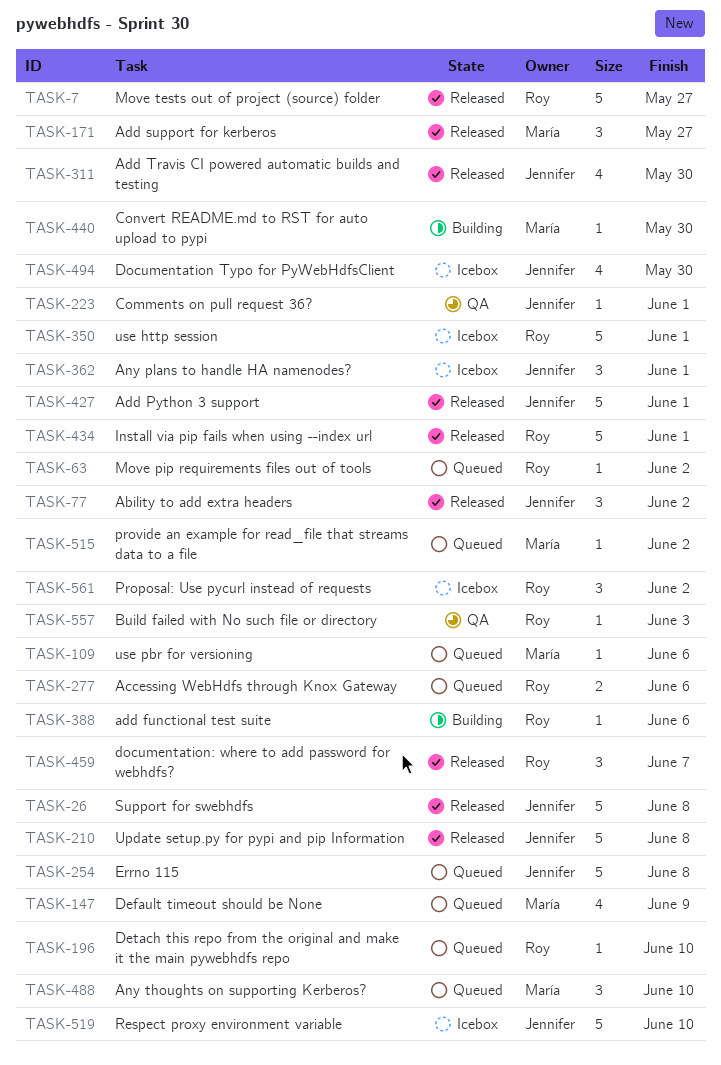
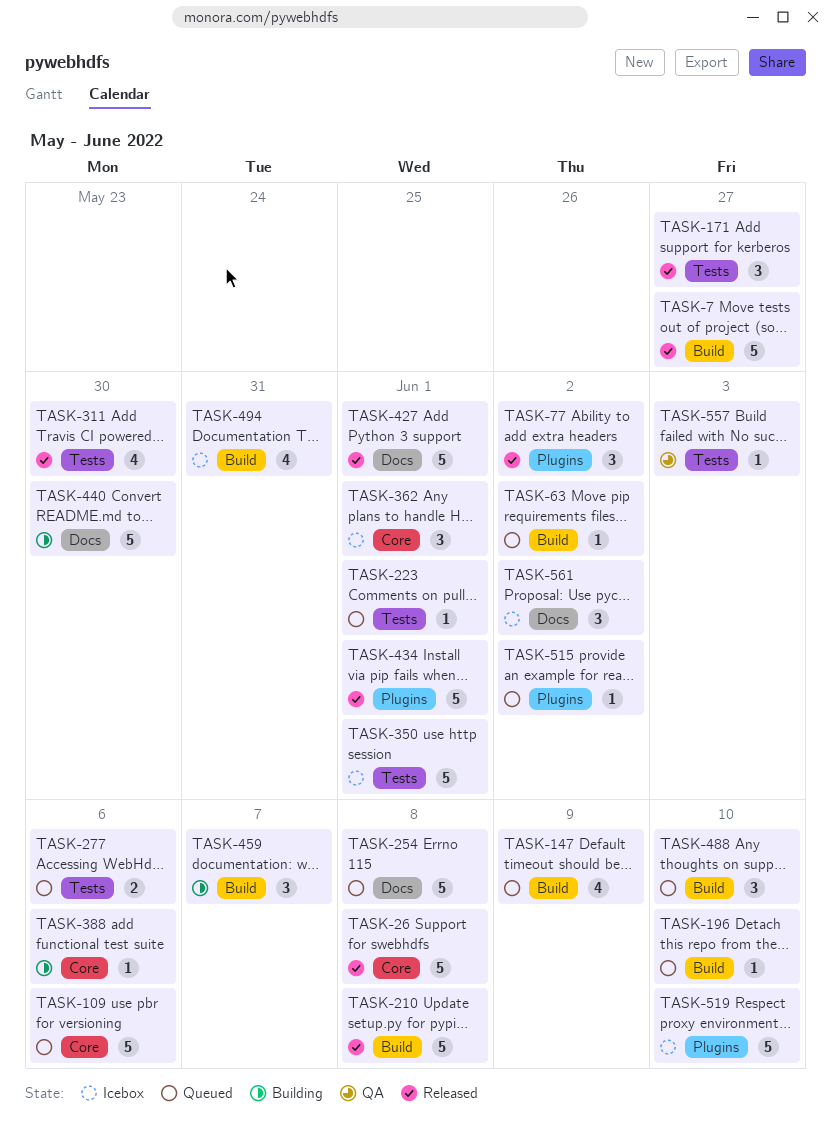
TASK-109, estimate: 1 -> 5
TASK-223, status: QA -> Queued
TASK-440, estimate: 1 -> 5
TASK-459, status: Released -> Building
TASK-494, due: May 30 -> May 31

